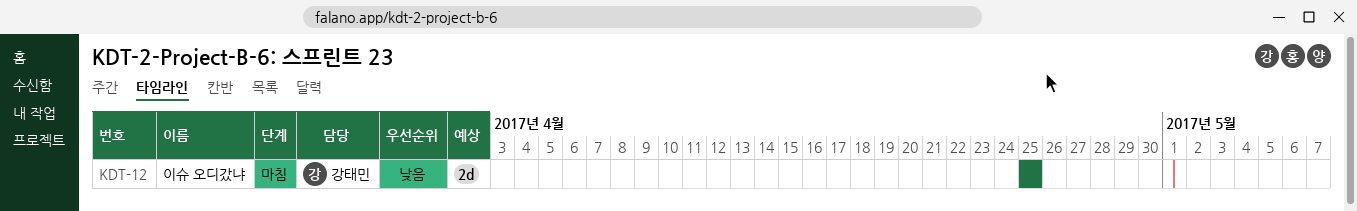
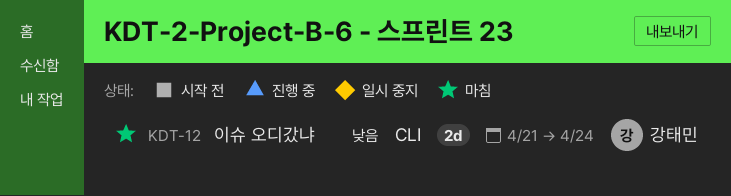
KDT-12, start: Apr 25 -> Apr 21
KDT-12, due: Apr 25 -> Apr 24

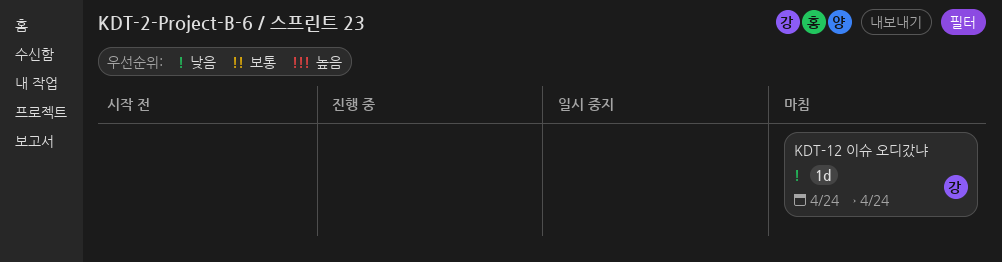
KDT-12, estimate: 2d -> 1d
KDT-12, start: Apr 21 -> Apr 24

